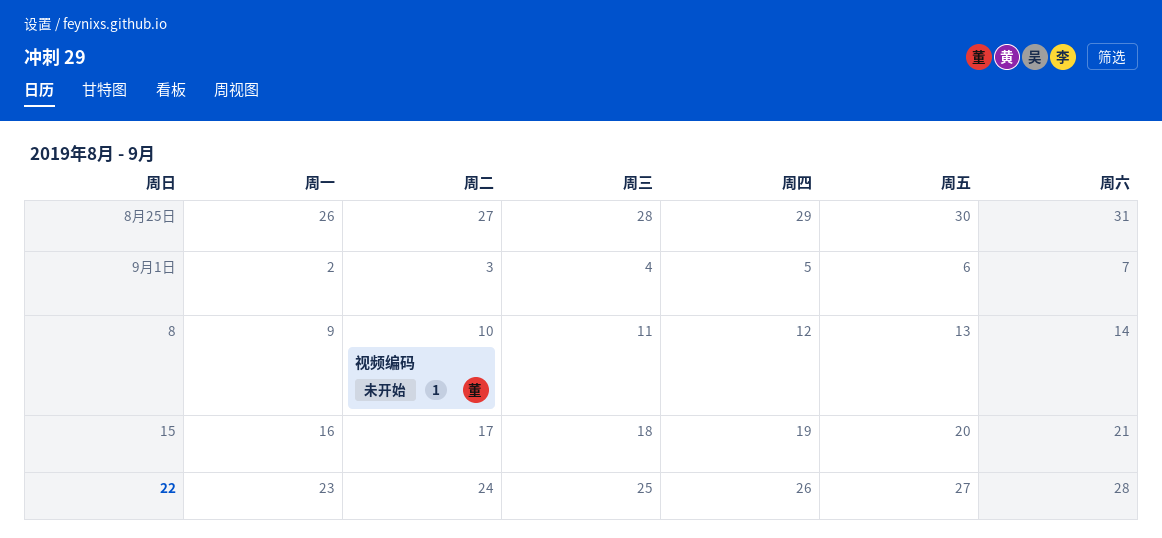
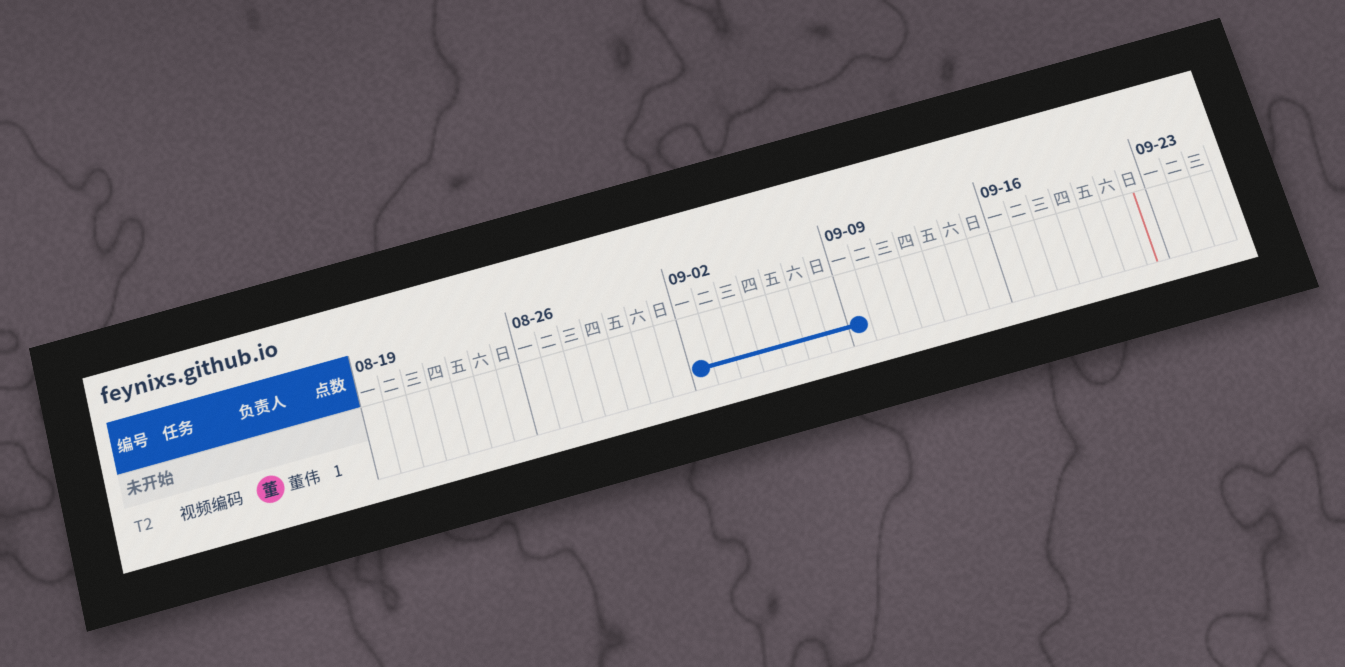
视频编码, due: Sep 10 -> Sep 9

